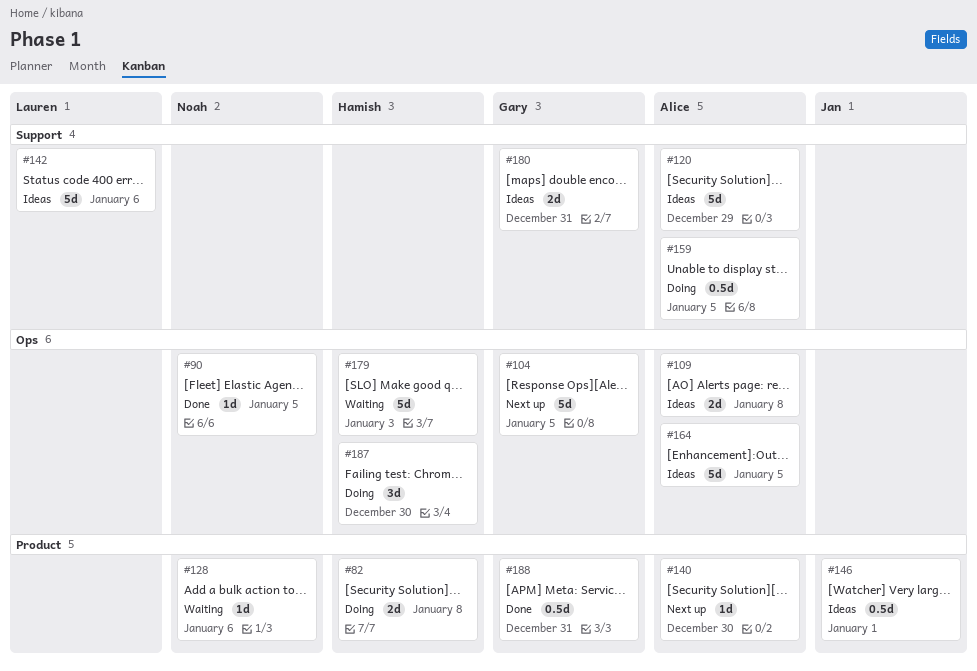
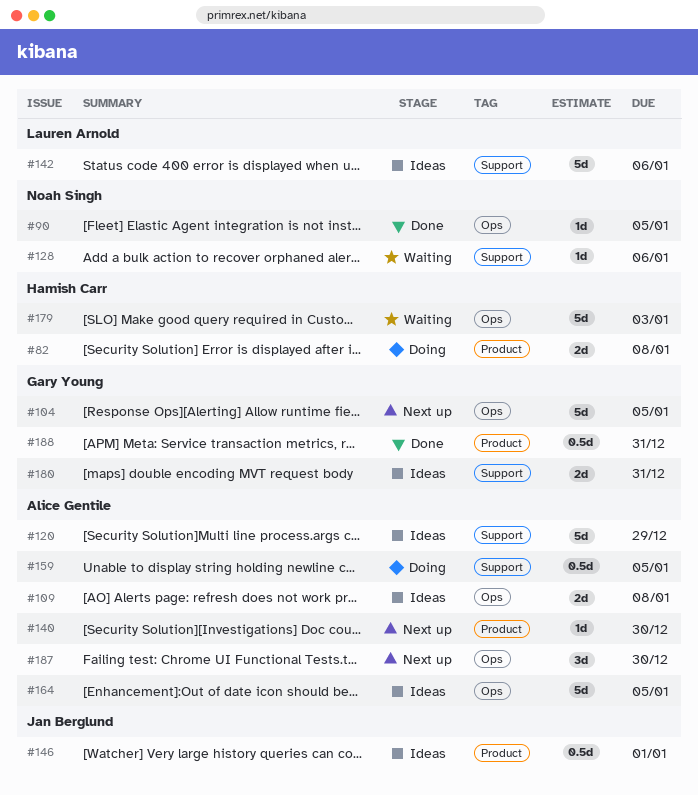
#128, label: Product -> Support
#187, status: Doing -> Next up
#187, owner: Hamish Carr -> Alice Gentile

